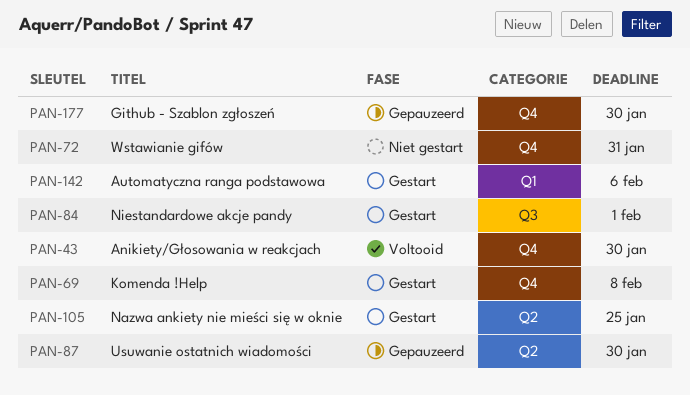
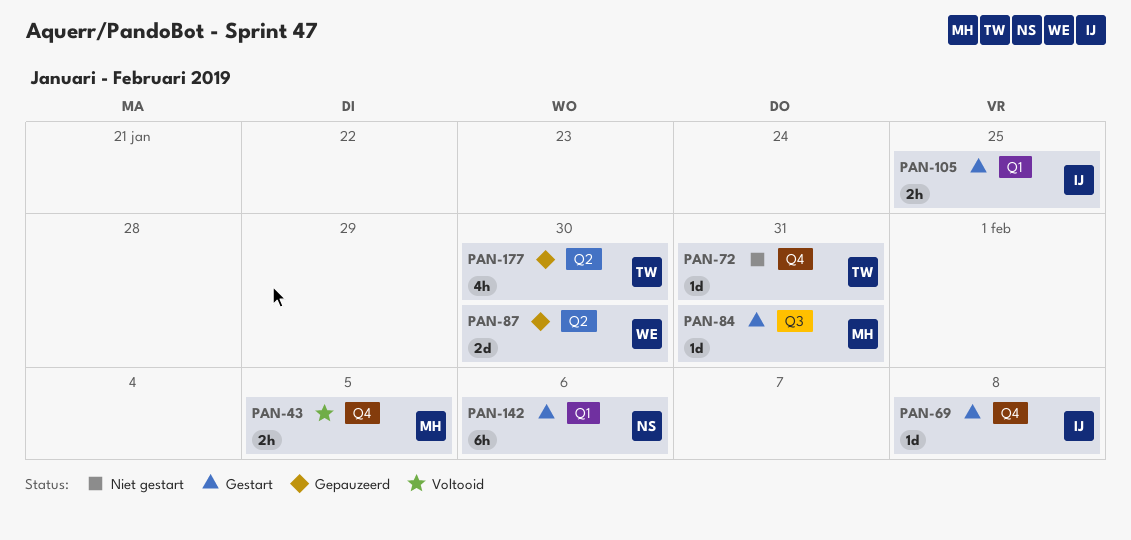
PAN-43, due: Jan 30 -> Feb 5
PAN-84, due: Feb 1 -> Jan 31
PAN-105, label: Q2 -> Q1
PAN-177, label: Q4 -> Q2

